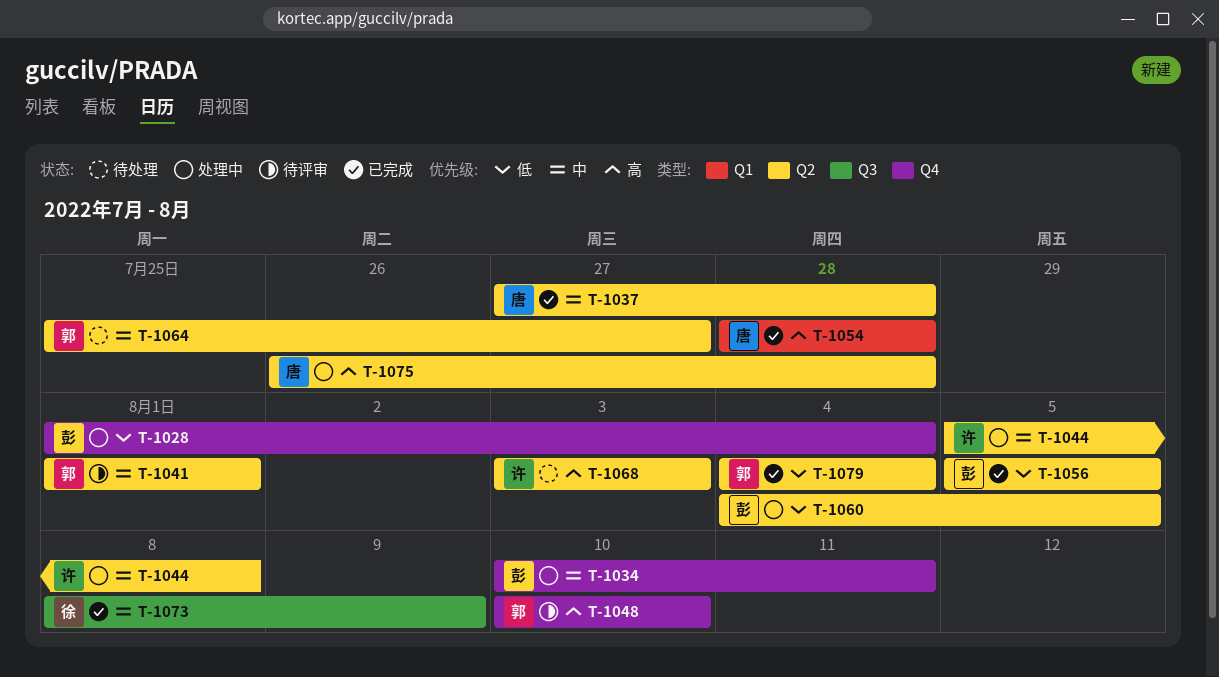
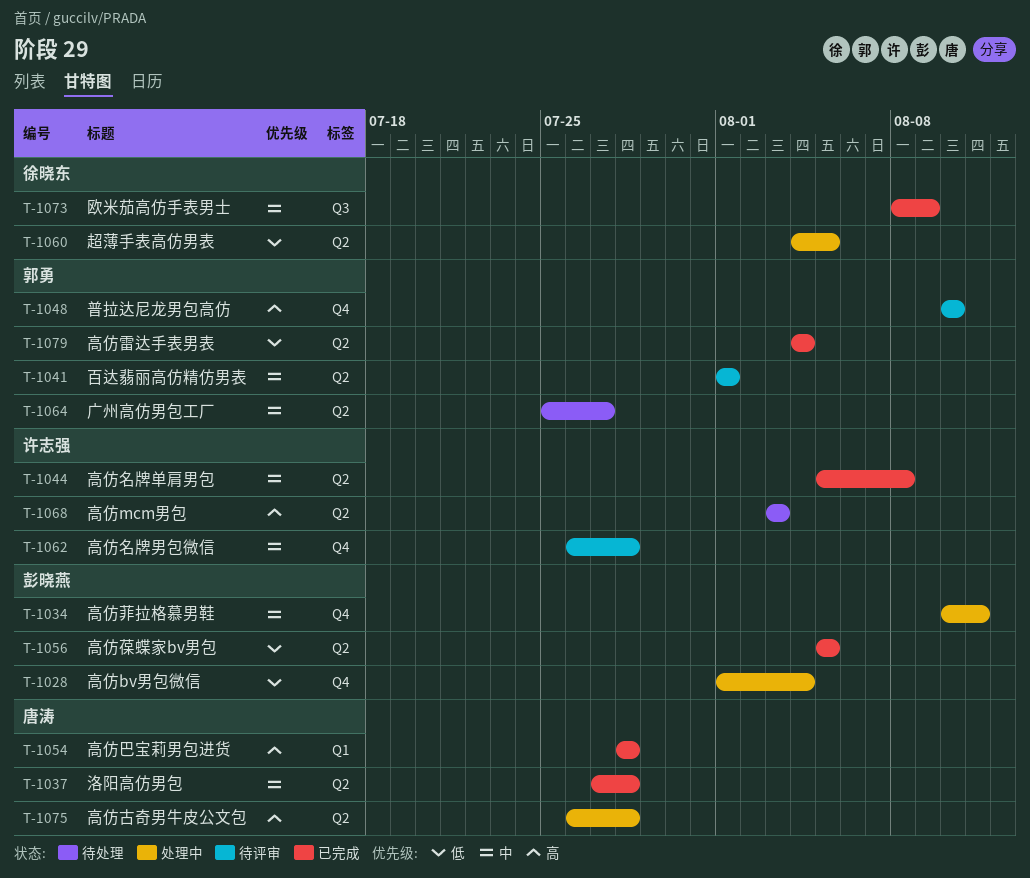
T-1044, status: 处理中 -> 已完成
T-1060, owner: 彭晓燕 -> 徐晓东
T-1062: none -> present

